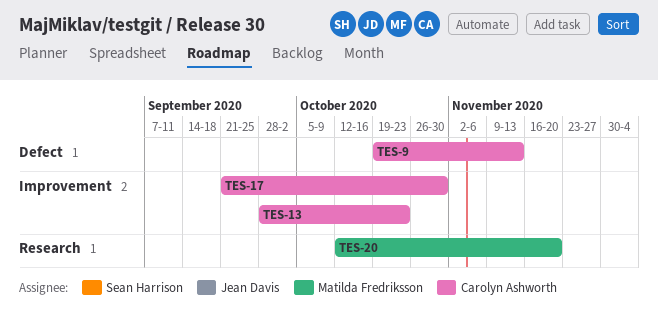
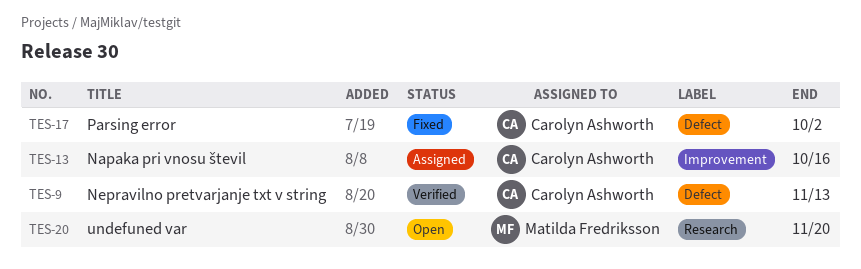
TES-13, due: Oct 23 -> Oct 16
TES-17, label: Improvement -> Defect
TES-17, due: Oct 30 -> Oct 2

